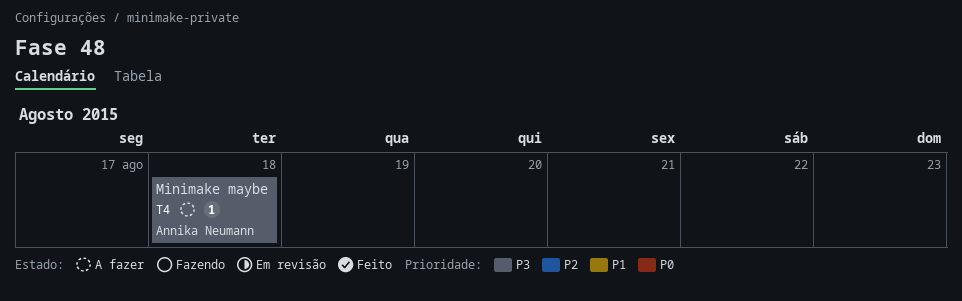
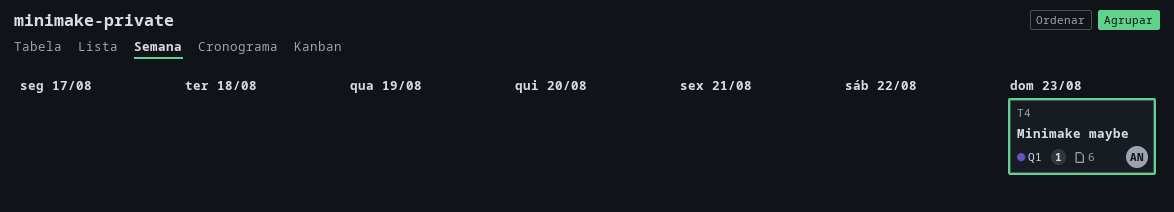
T4, due: Aug 18 -> Aug 23

